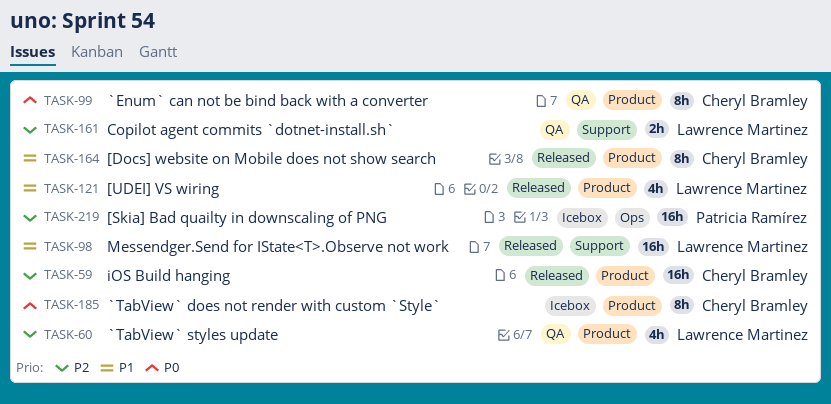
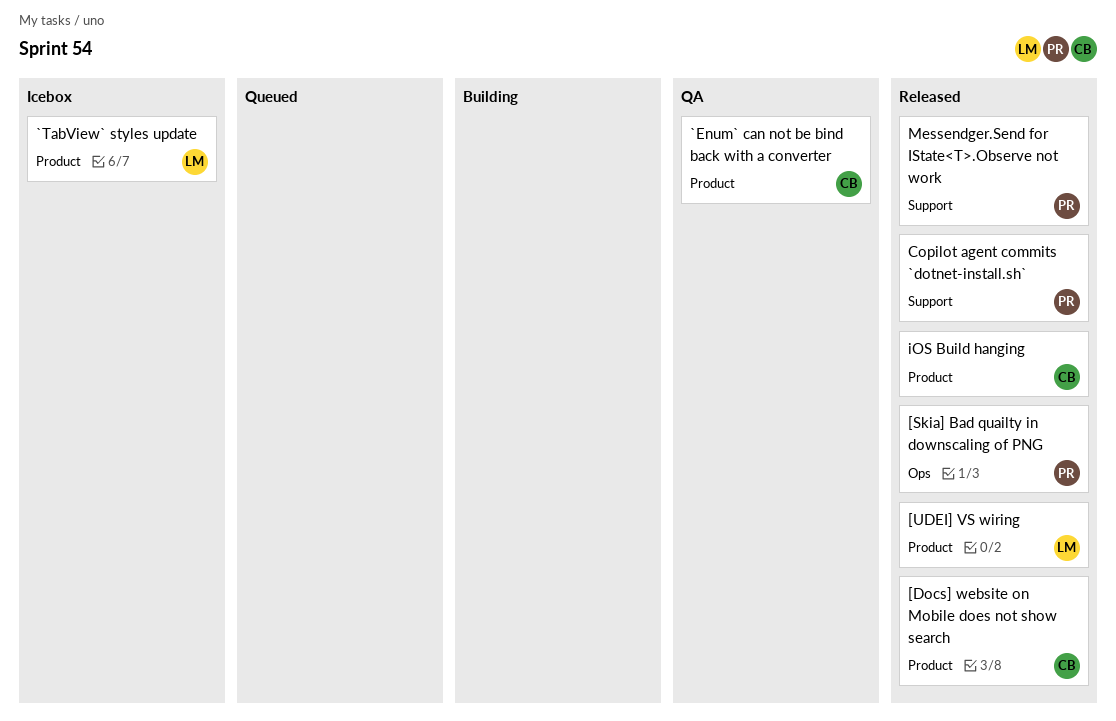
[Skia] Bad quailty in downscaling of PNG, status: Icebox -> Released
`TabView` does not render with custom `Style`: present -> none
`TabView` styles update, status: QA -> Icebox
Copilot agent commits `dotnet-install.sh`, status: QA -> Released
Copilot agent commits `dotnet-install.sh`, owner: Lawrence Martinez -> Patricia Ramírez
Messendger.Send for IState<T>.Observe not work, owner: Lawrence Martinez -> Patricia Ramírez

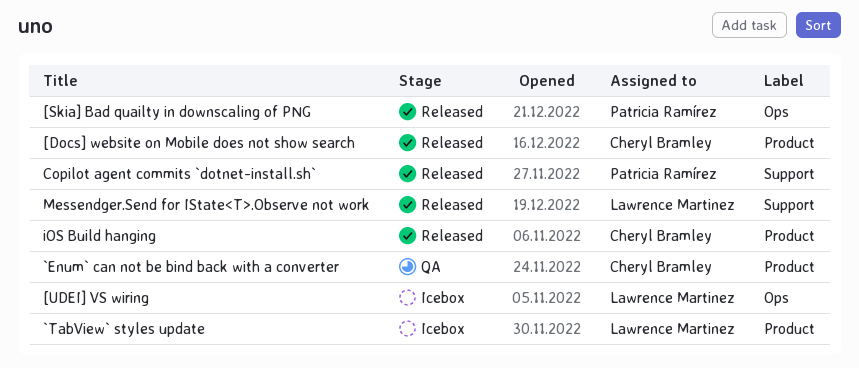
[UDEI] VS wiring, status: Released -> Icebox
[UDEI] VS wiring, label: Product -> Ops
Messendger.Send for IState<T>.Observe not work, owner: Patricia Ramírez -> Lawrence Martinez

